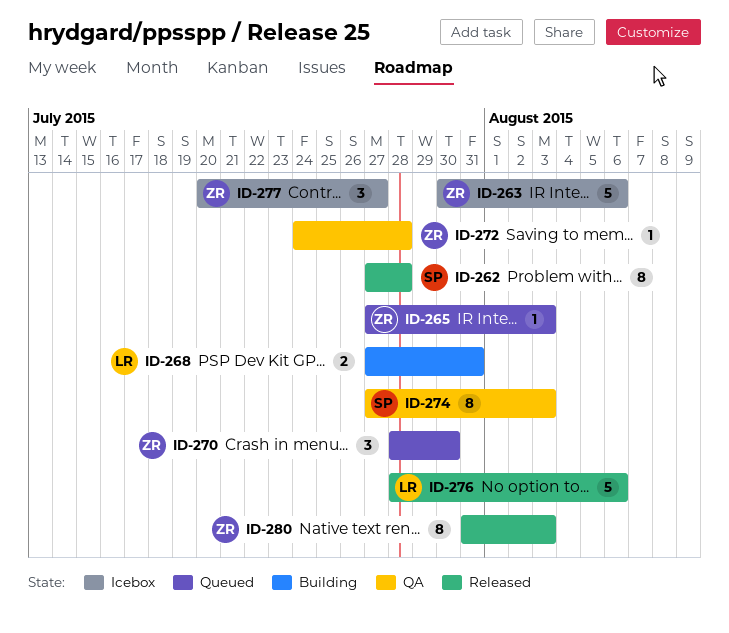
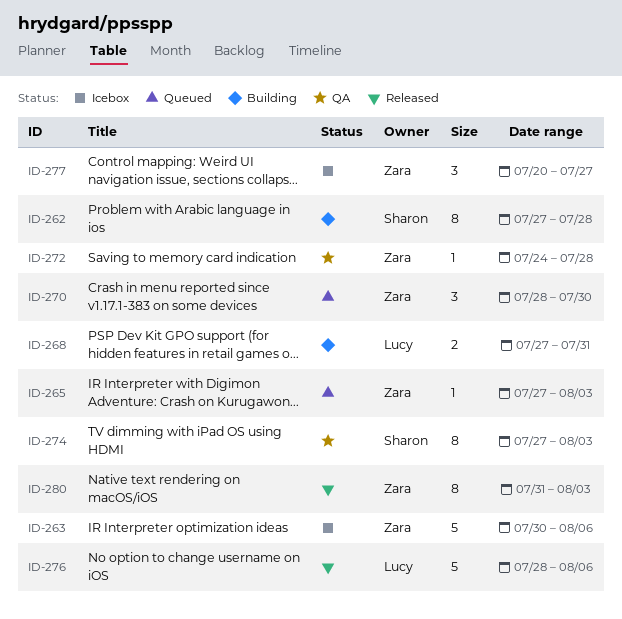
ID-262, status: Released -> Building

